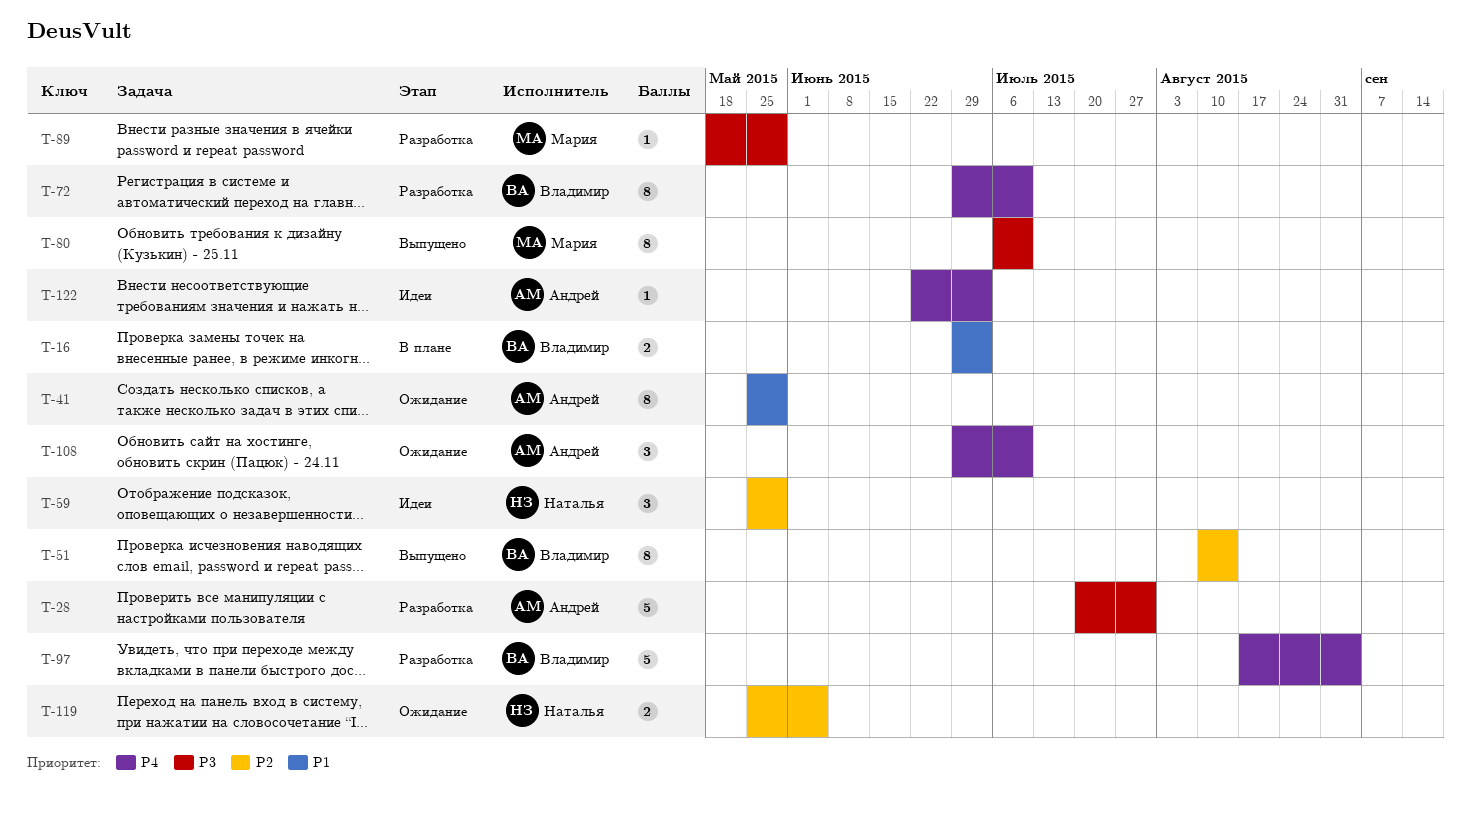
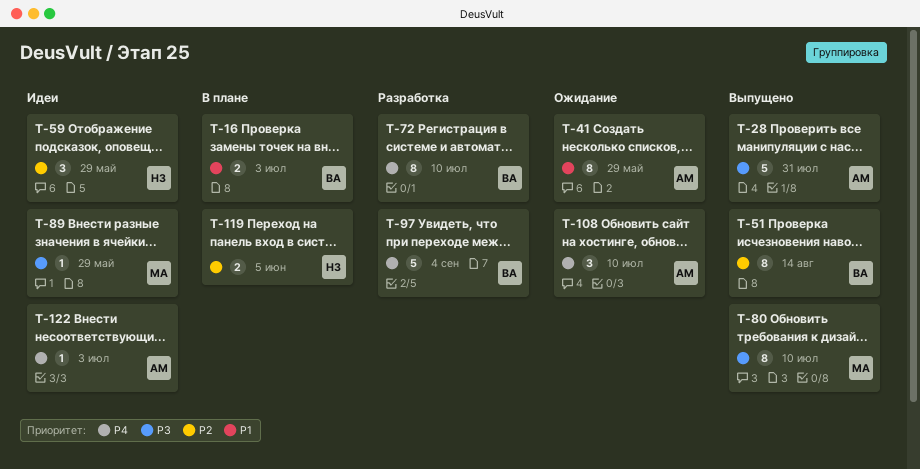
T-28, status: Разработка -> Выпущено
T-89, status: Разработка -> Идеи
T-119, status: Ожидание -> В плане

